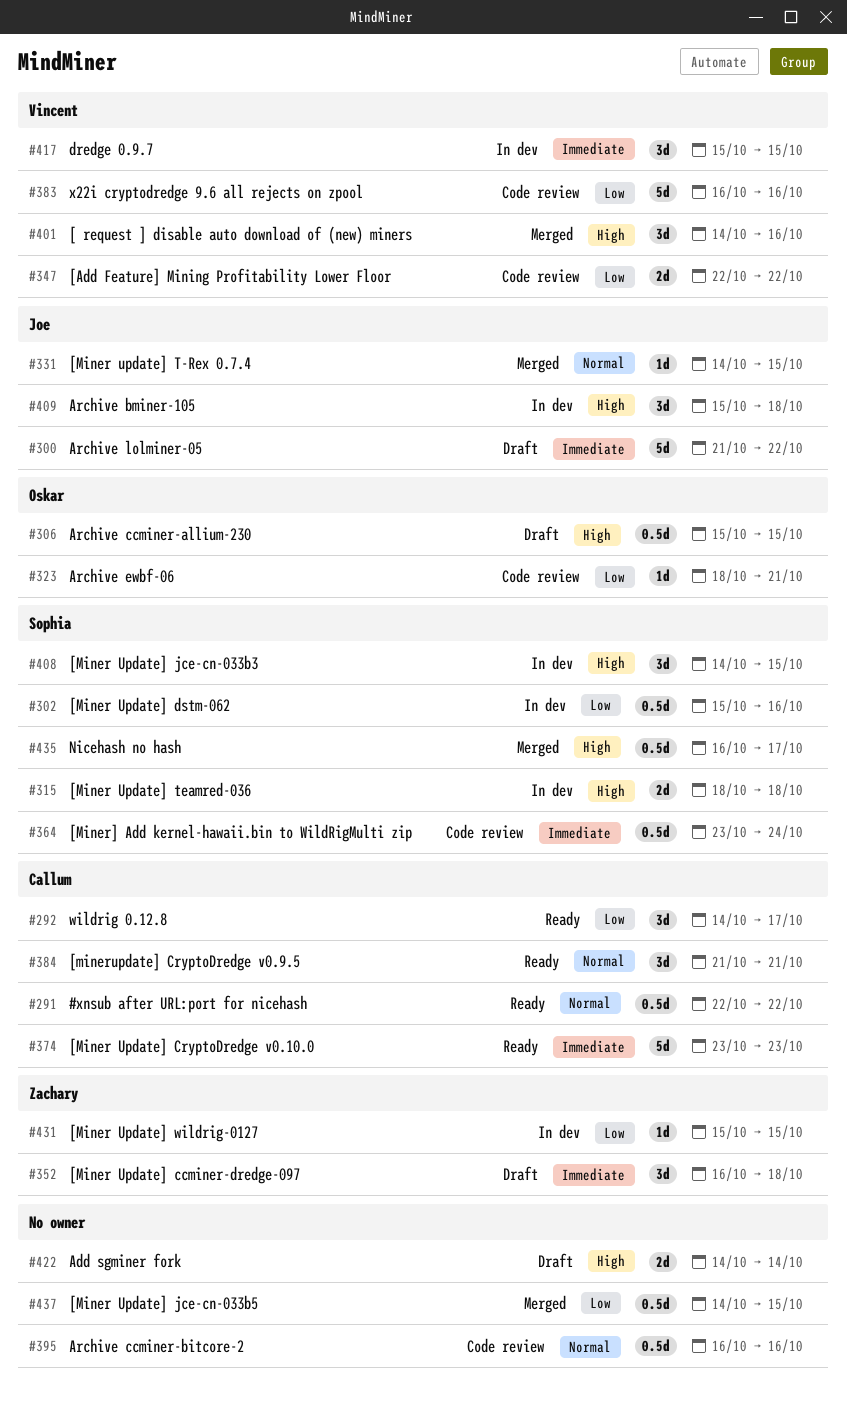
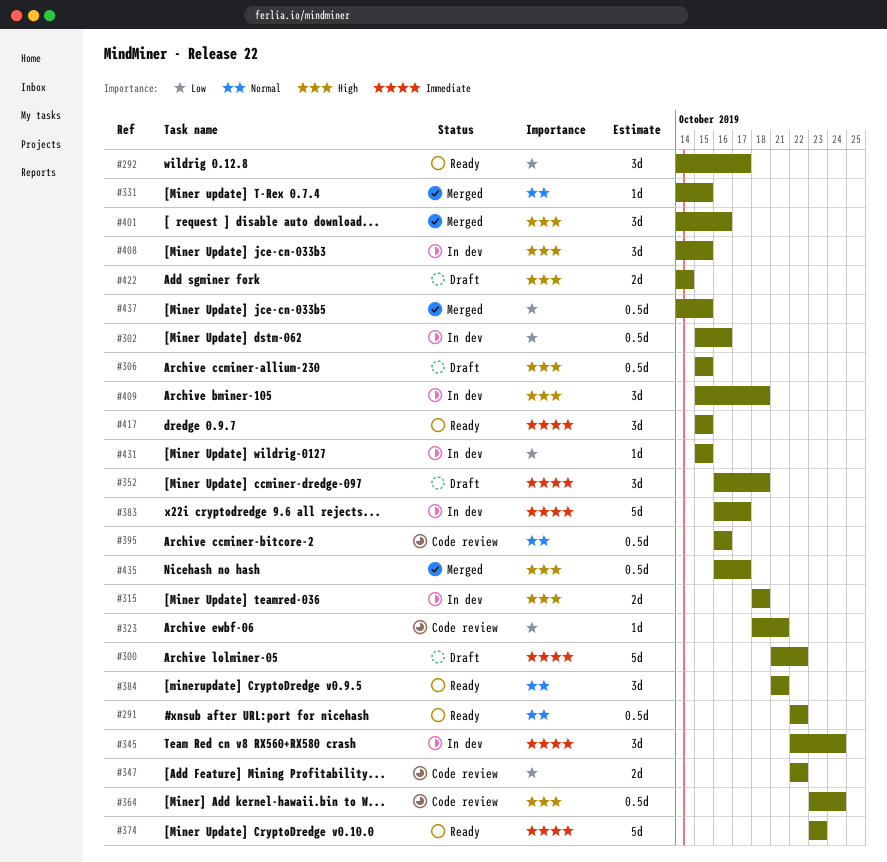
#345: none -> present
#364, priority: Immediate -> High
#383, status: Code review -> In dev
#383, priority: Low -> Immediate
#383, due: Oct 16 -> Oct 17
#417, status: In dev -> Ready

